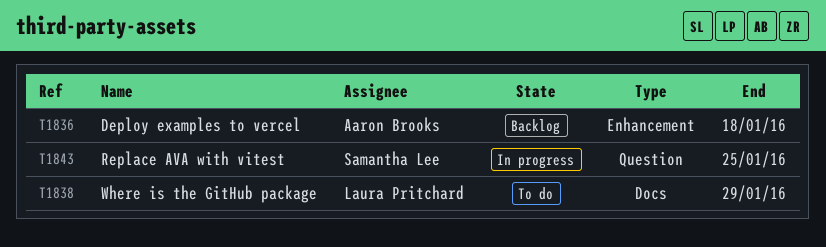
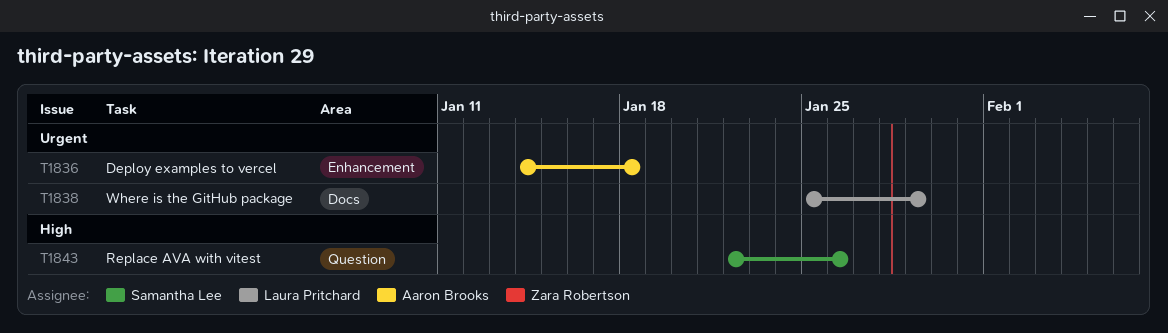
T1843, due: Jan 25 -> Jan 26

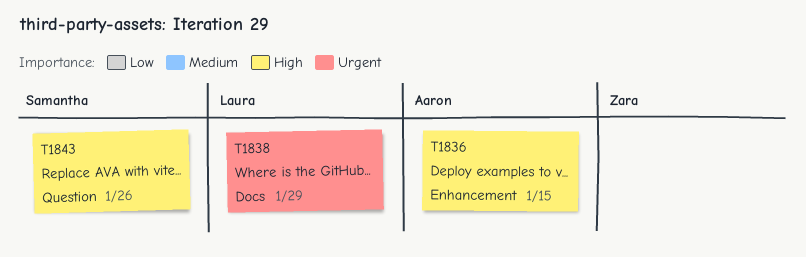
T1836, priority: Urgent -> High
T1836, due: Jan 18 -> Jan 15

